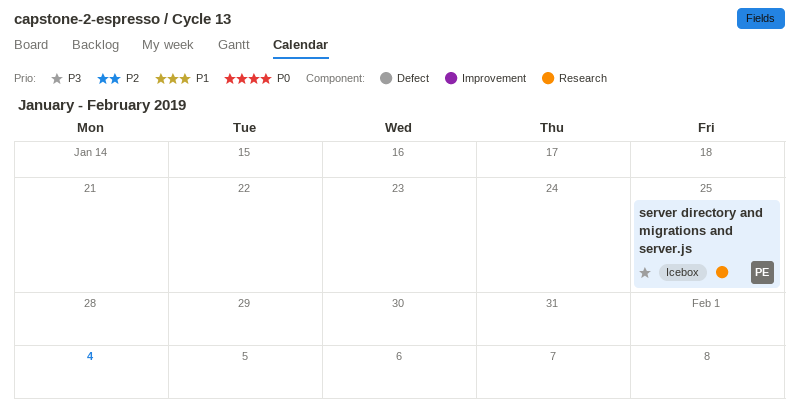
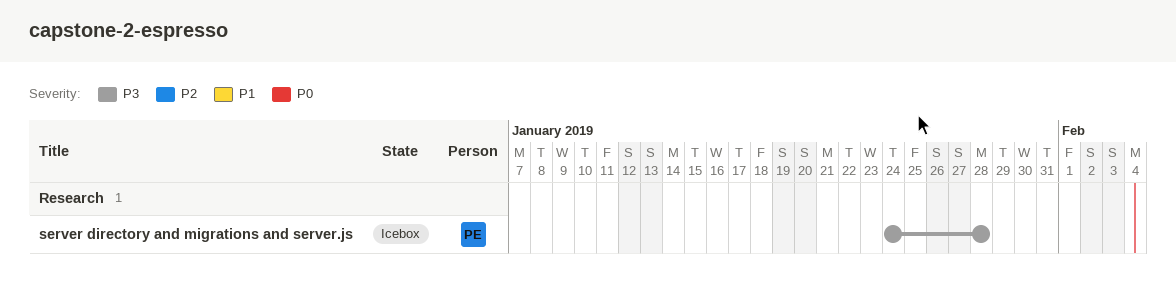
server directory and migrations and server.js, due: Jan 25 -> Jan 28

